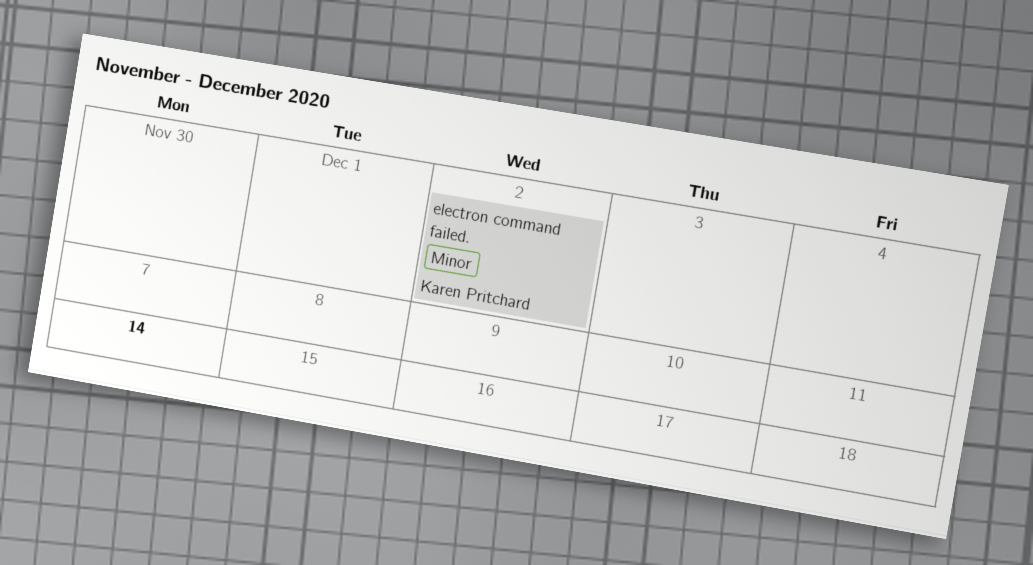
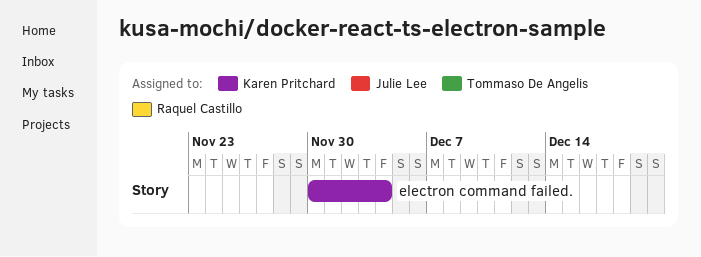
electron command failed., due: Dec 2 -> Dec 4

